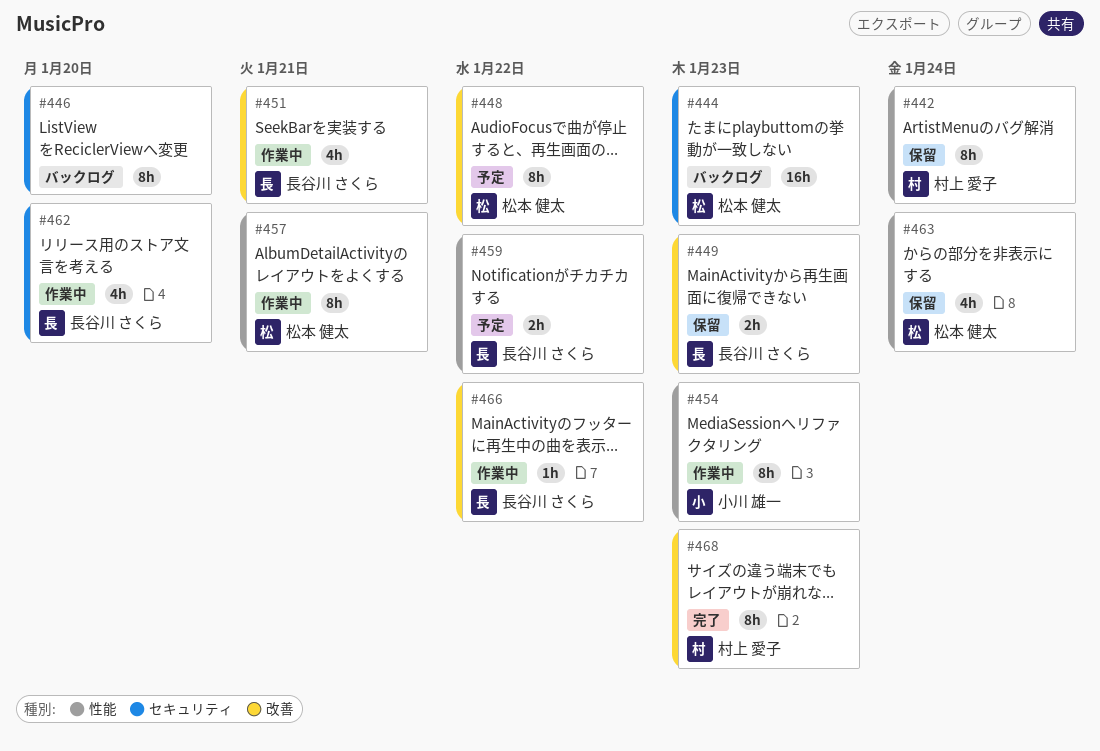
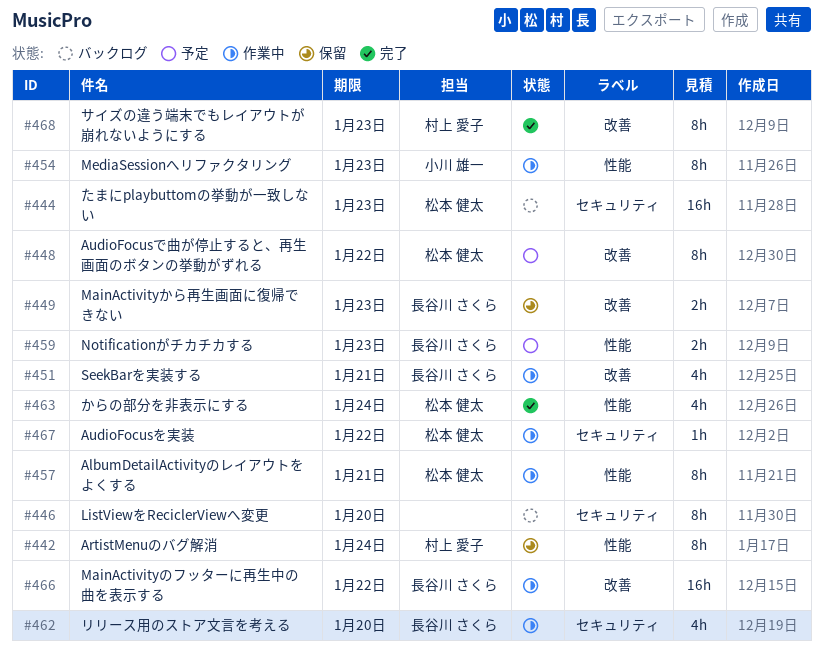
#459, due: Jan 22 -> Jan 23
#463, status: 保留 -> 完了
#466, estimate: 1h -> 16h
#467: none -> present

